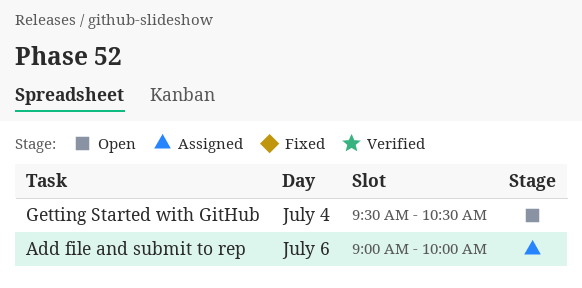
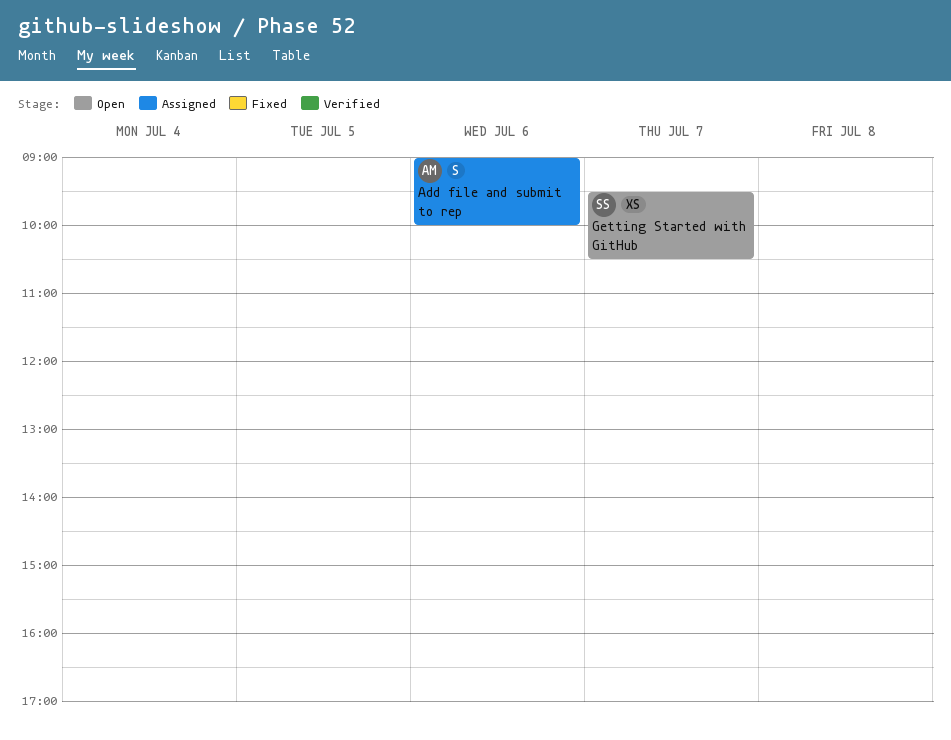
Getting Started with GitHub, day: Jul 4 -> Jul 7

